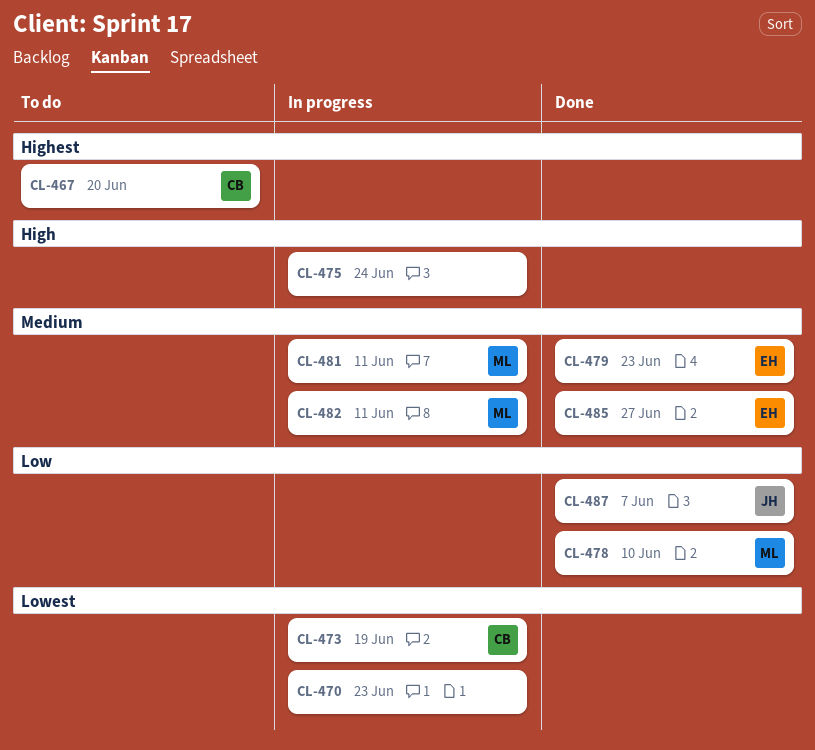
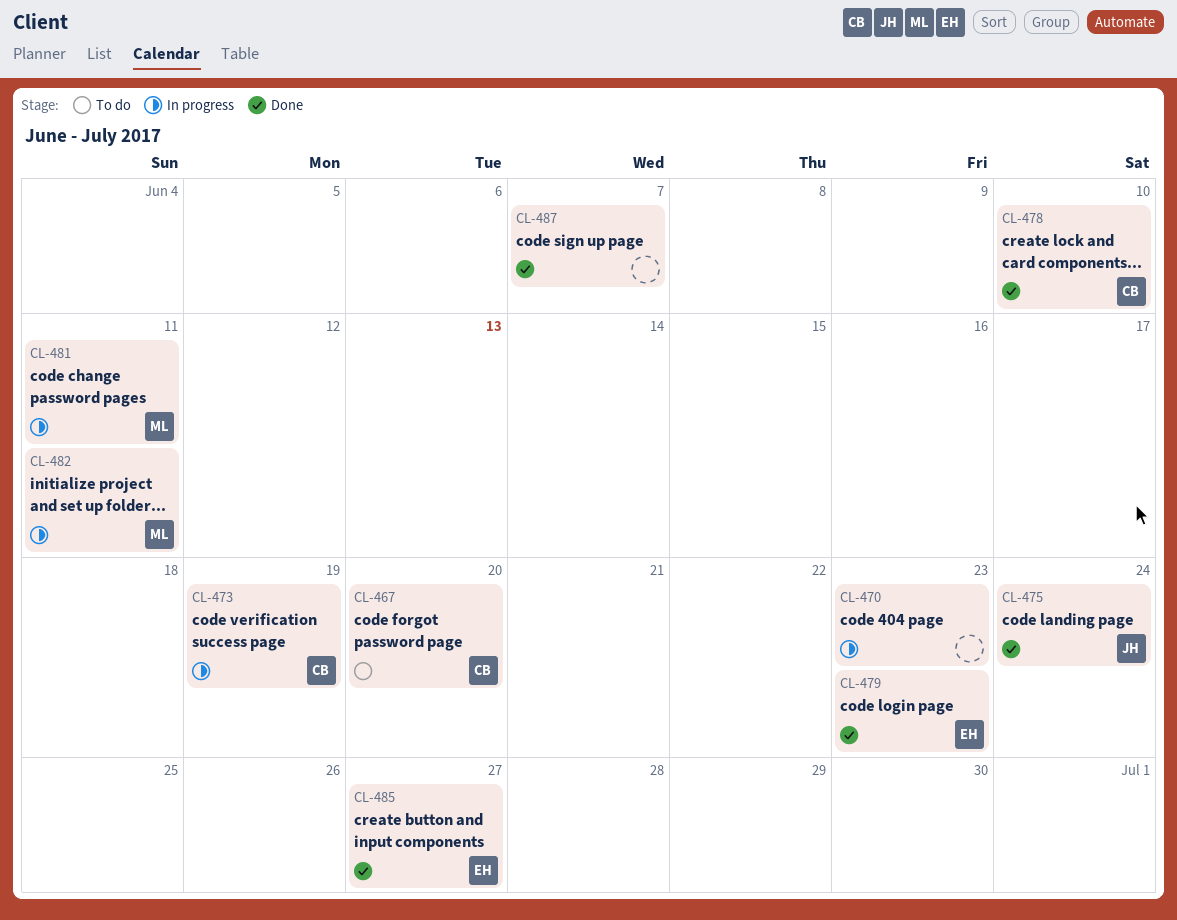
CL-475, status: In progress -> Done
CL-475, owner: none -> JH
CL-478, owner: ML -> CB
CL-487, owner: JH -> none

